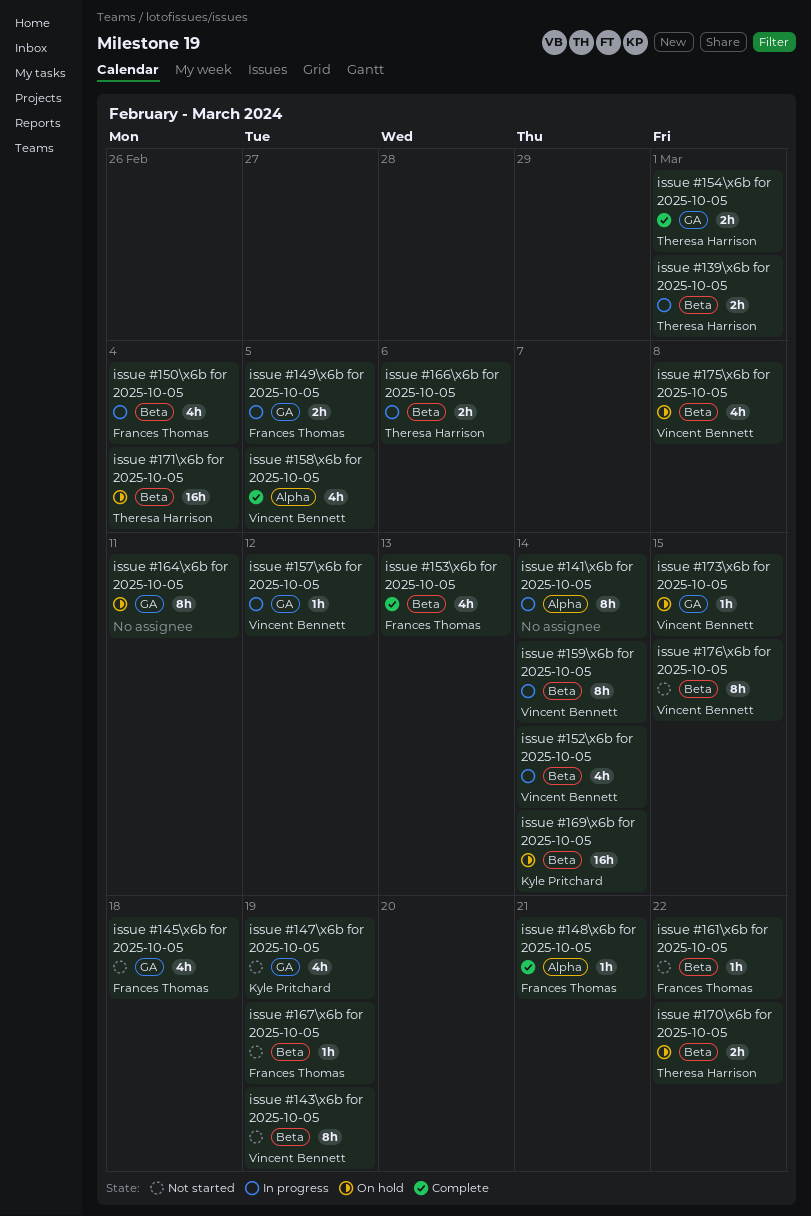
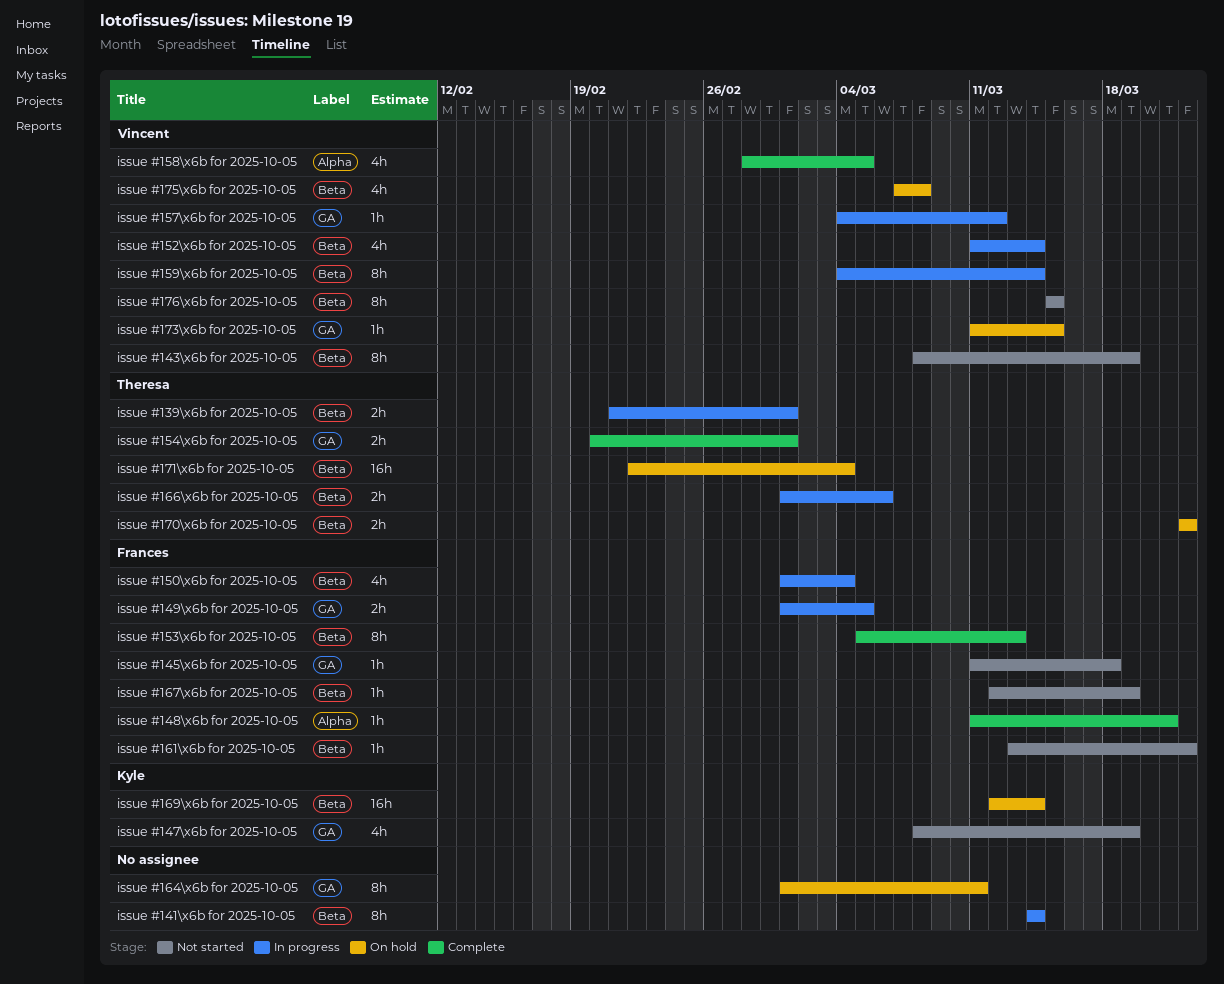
issue #141\x6b for 2025-10-05, label: Alpha -> Beta
issue #145\x6b for 2025-10-05, estimate: 4h -> 1h
issue #153\x6b for 2025-10-05, estimate: 4h -> 8h

